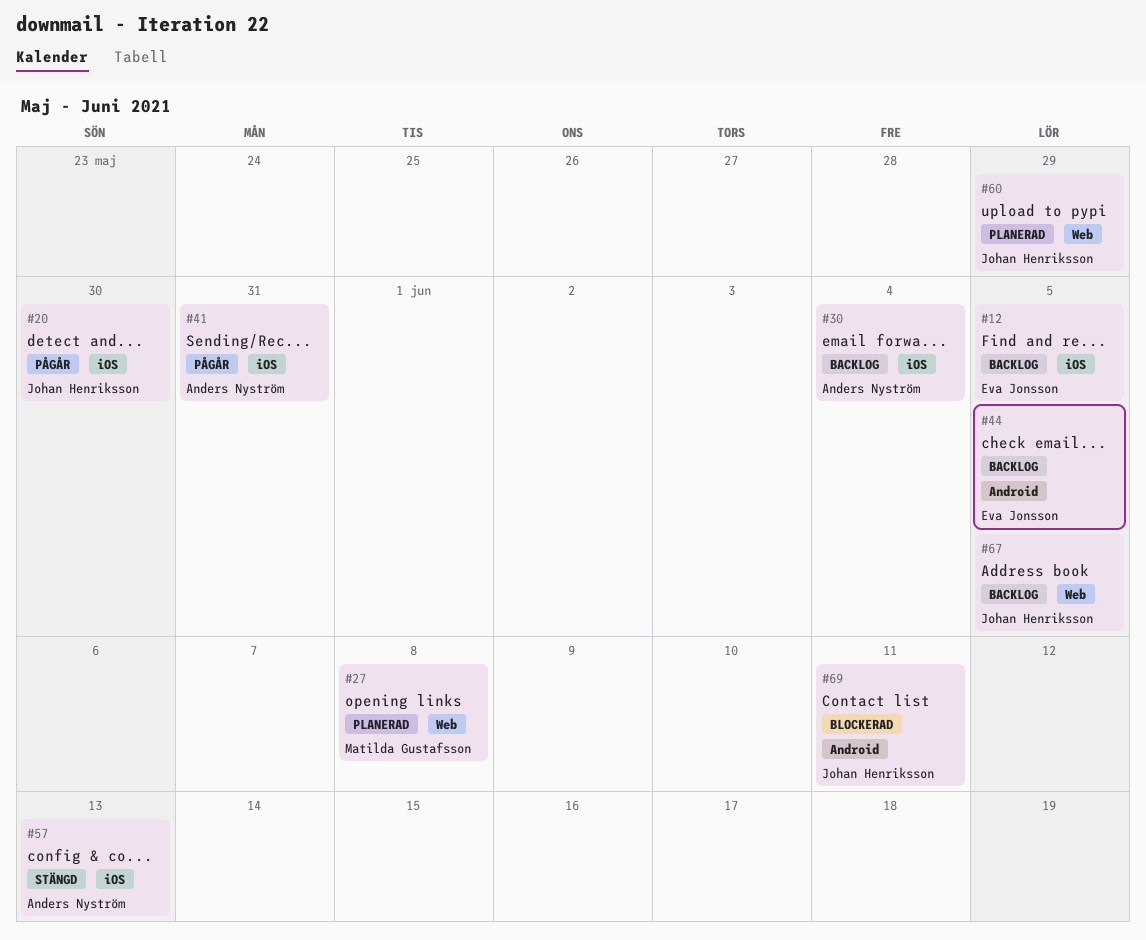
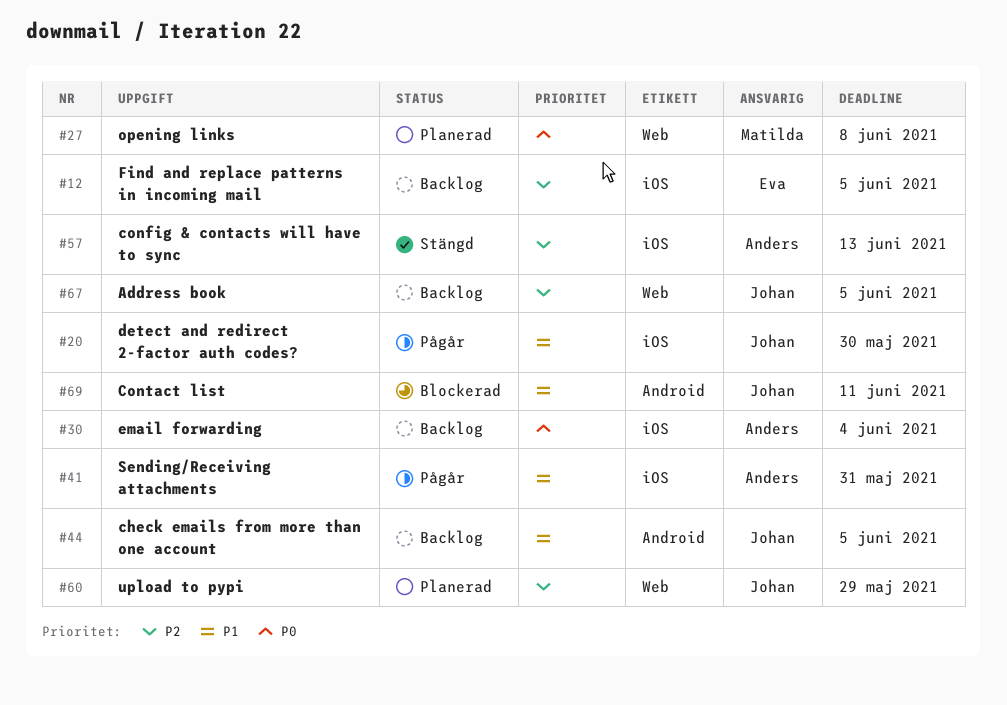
#44, owner: Eva Jonsson -> Johan Henriksson

